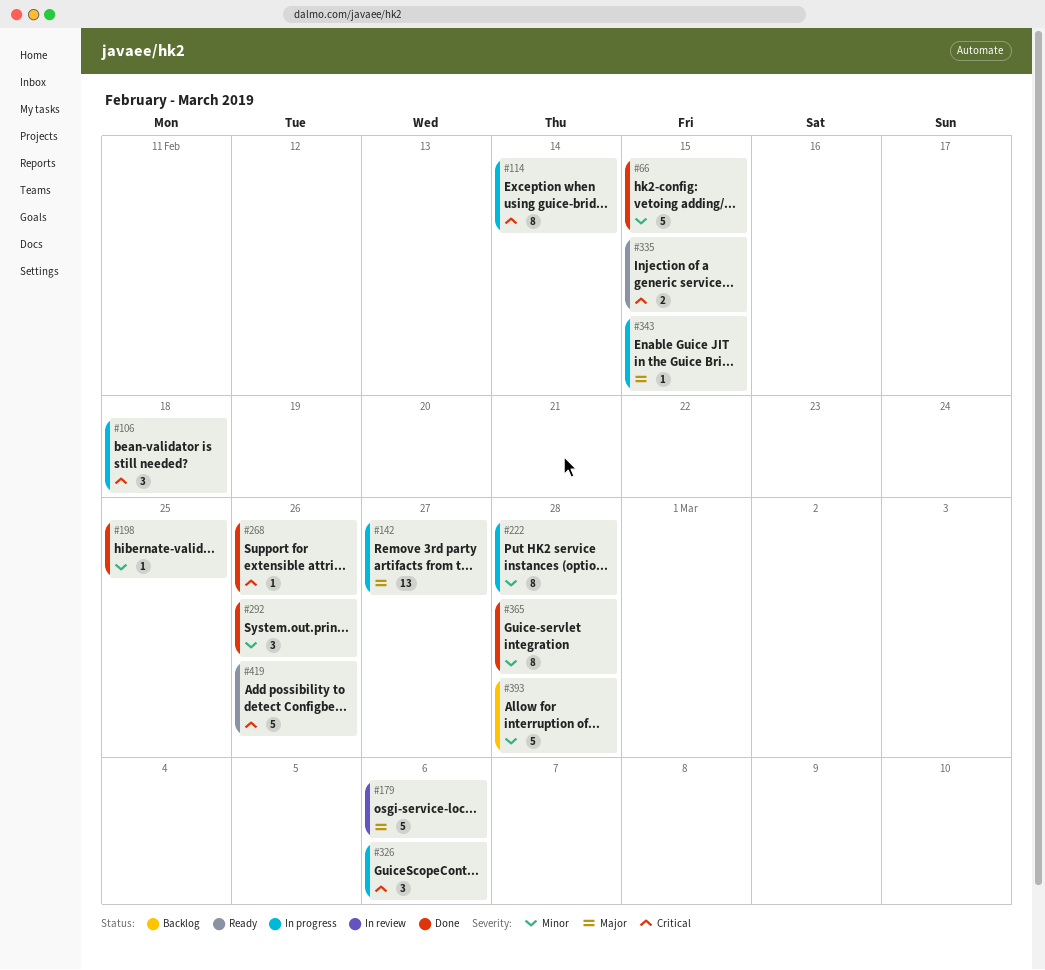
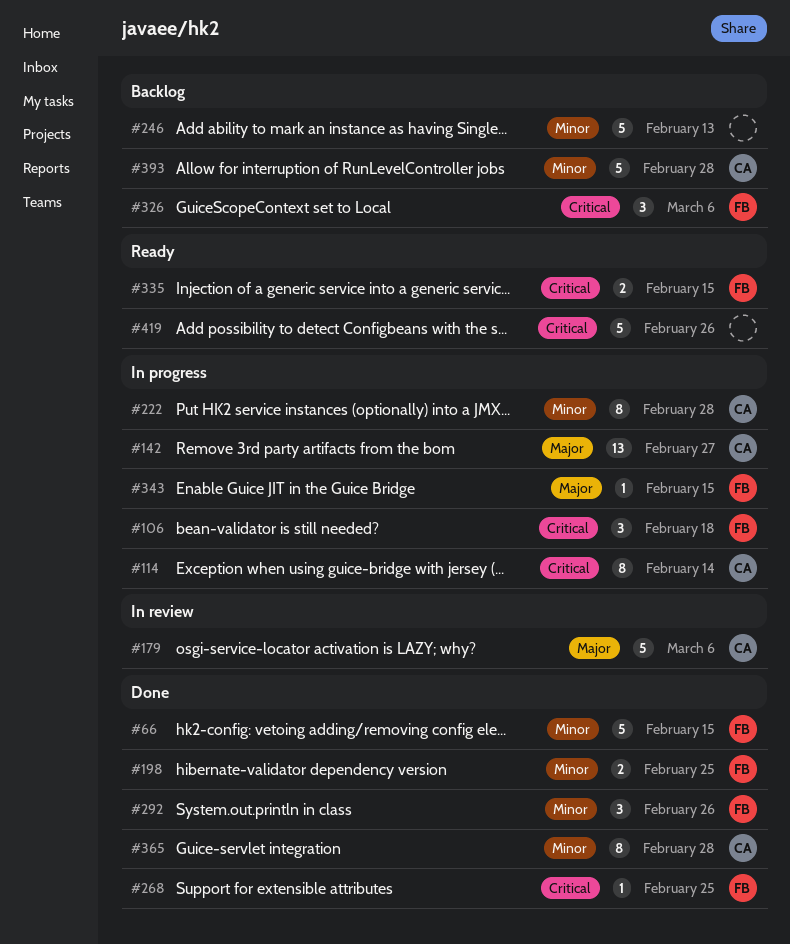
#198, estimate: 1 -> 2
#246: none -> present
#268, due: Feb 26 -> Feb 25
#326, status: In progress -> Backlog

